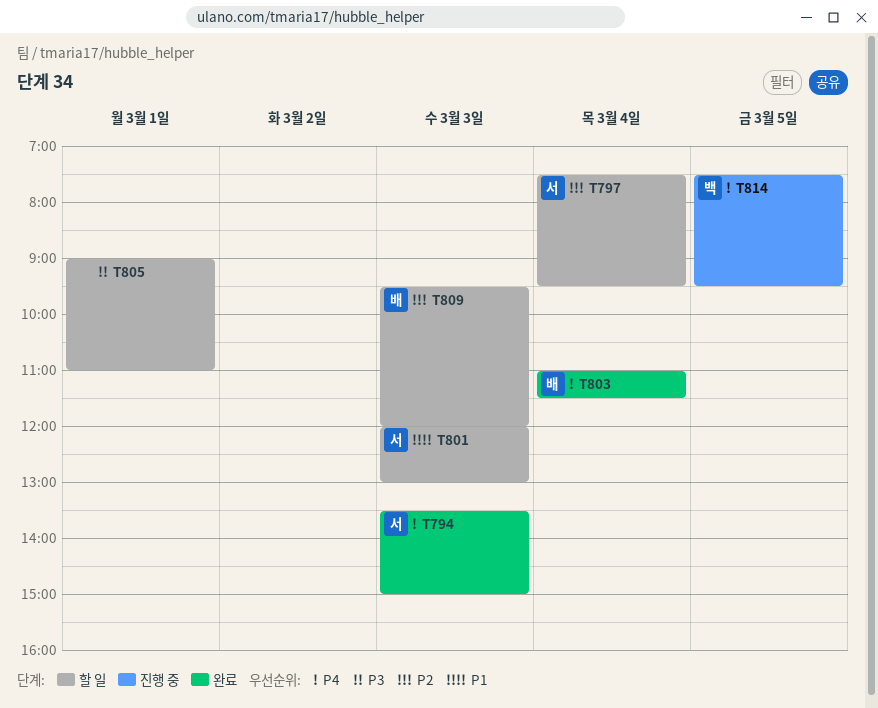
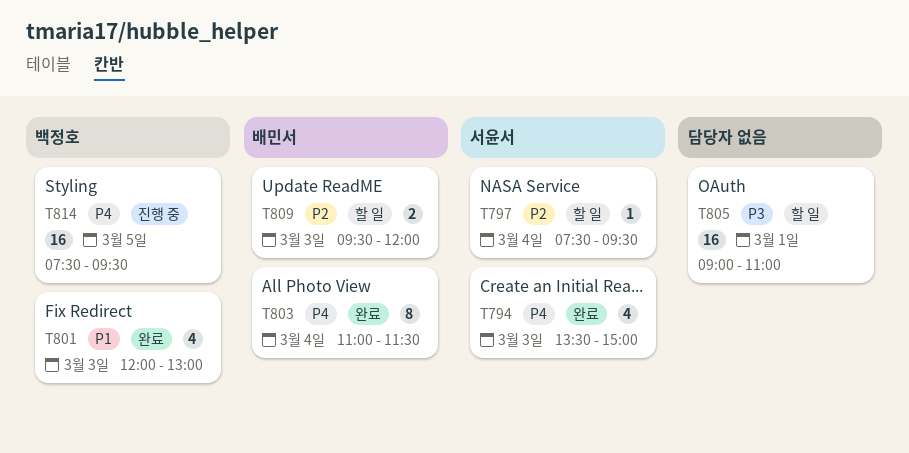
T801, status: 할 일 -> 완료
T801, owner: 서윤서 -> 백정호

